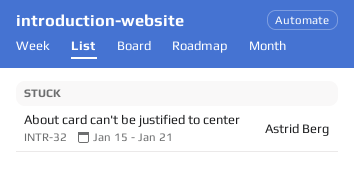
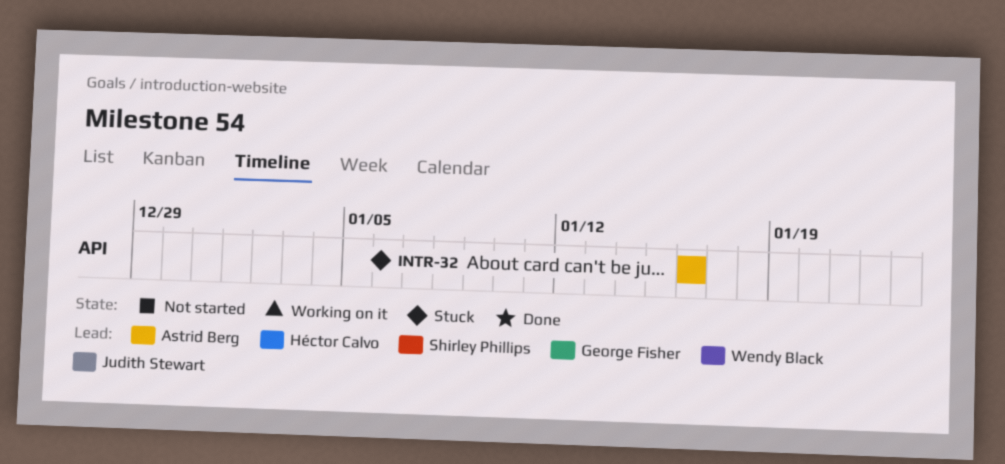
INTR-32, start: Jan 15 -> Jan 16
INTR-32, due: Jan 21 -> Jan 16

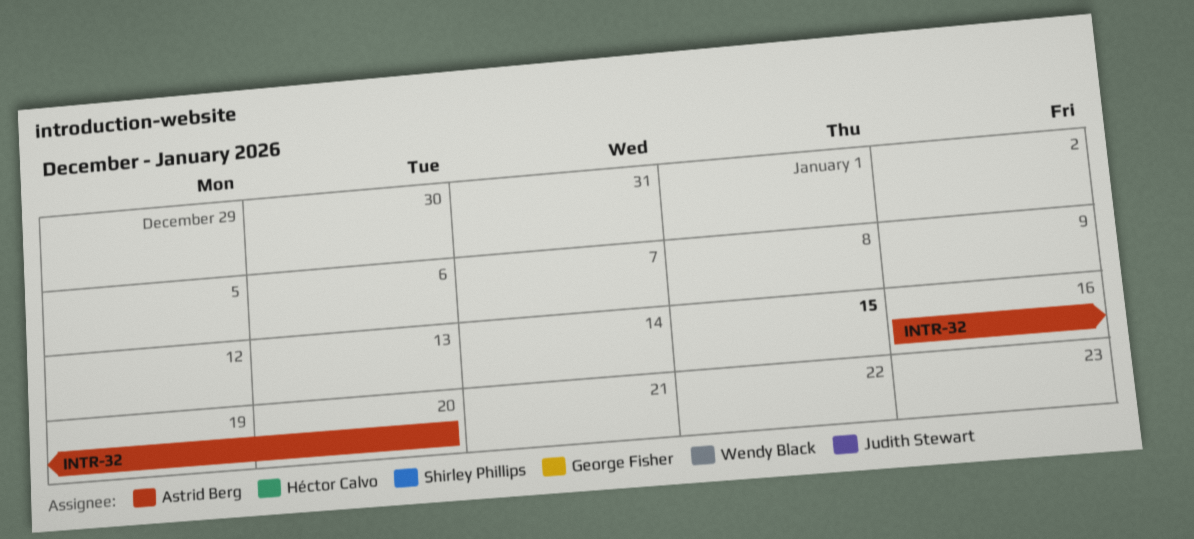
INTR-32, due: Jan 16 -> Jan 20

